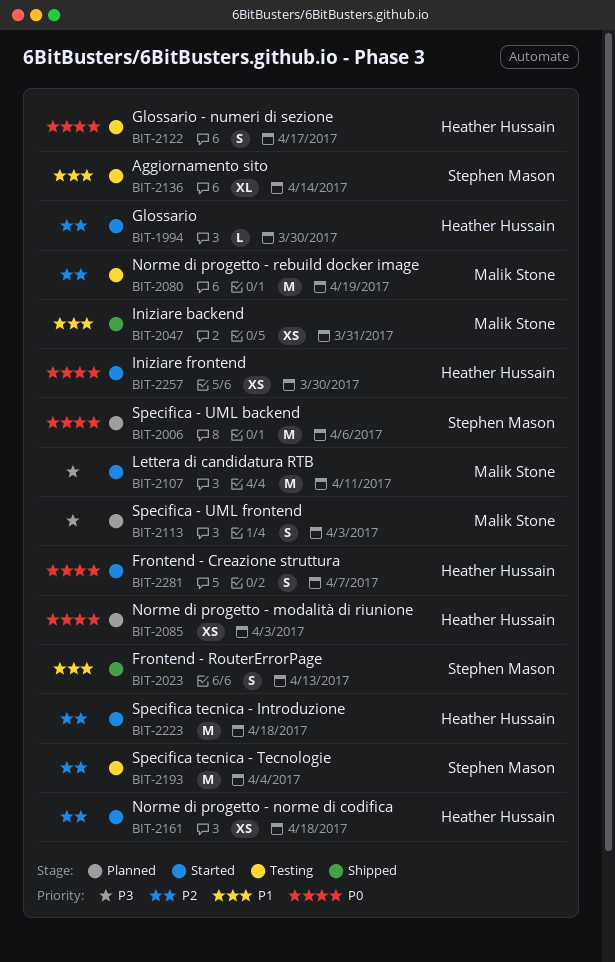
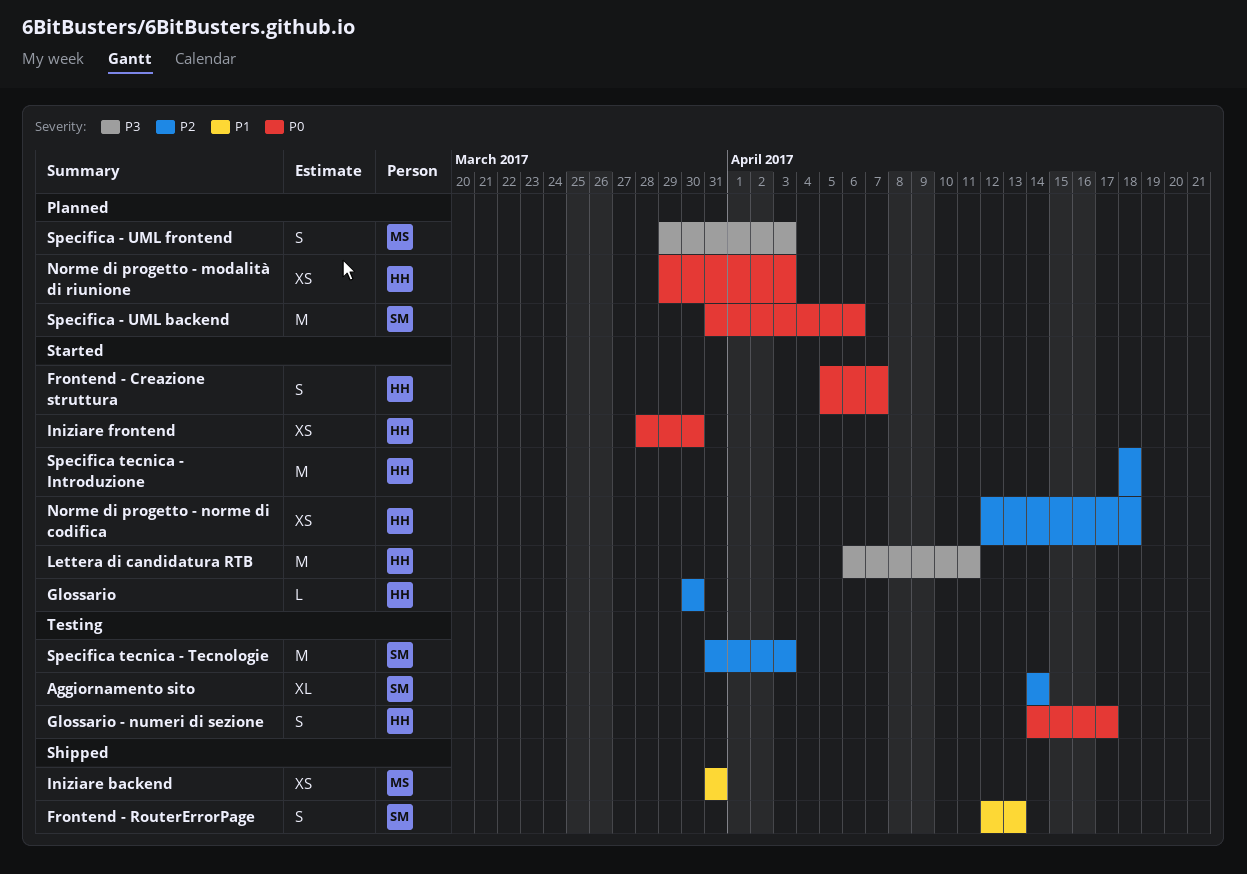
Aggiornamento sito, priority: P1 -> P2
Lettera di candidatura RTB, owner: Malik Stone -> Heather Hussain
Norme di progetto - rebuild docker image: present -> none
Specifica tecnica - Tecnologie, due: Apr 4 -> Apr 3

